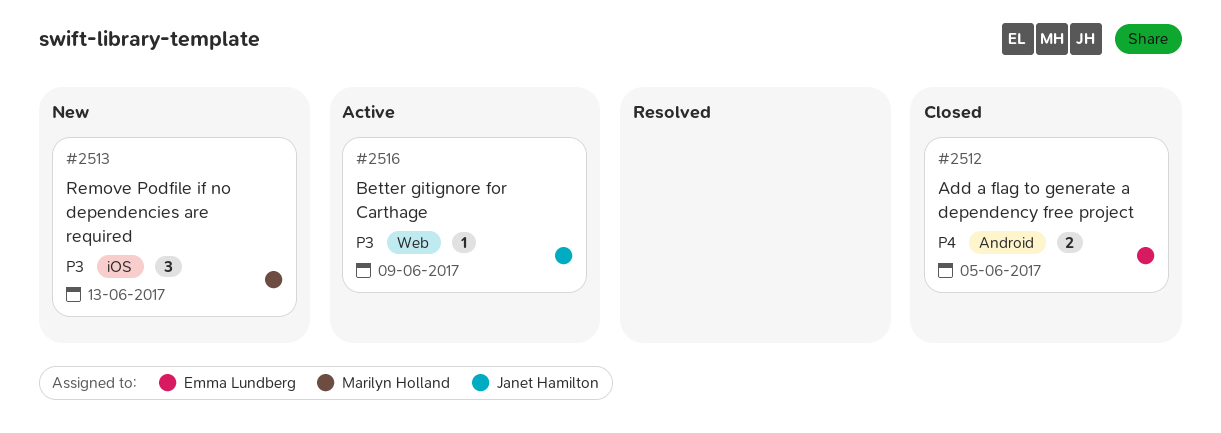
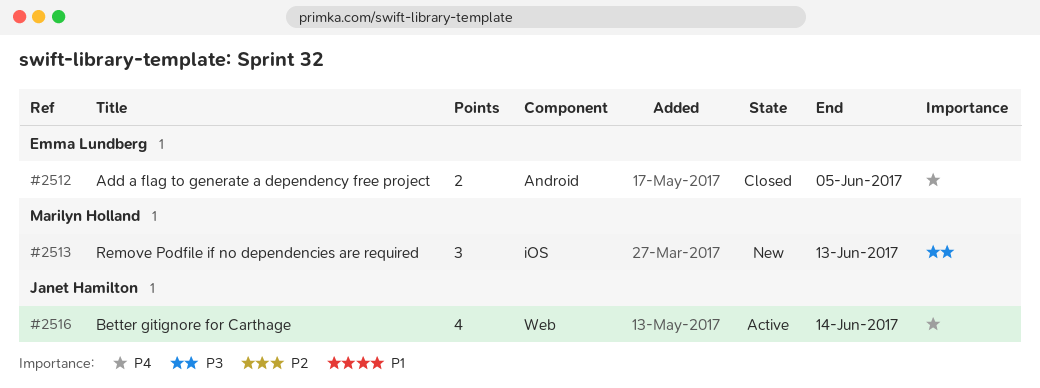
#2516, priority: P3 -> P4
#2516, estimate: 1 -> 4
#2516, due: Jun 9 -> Jun 14

